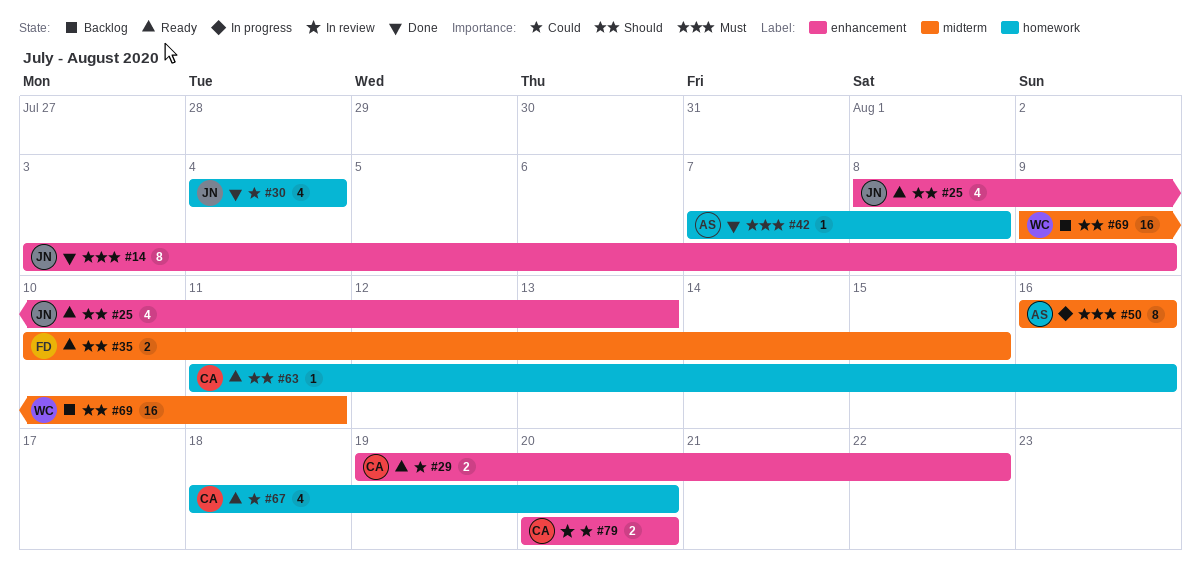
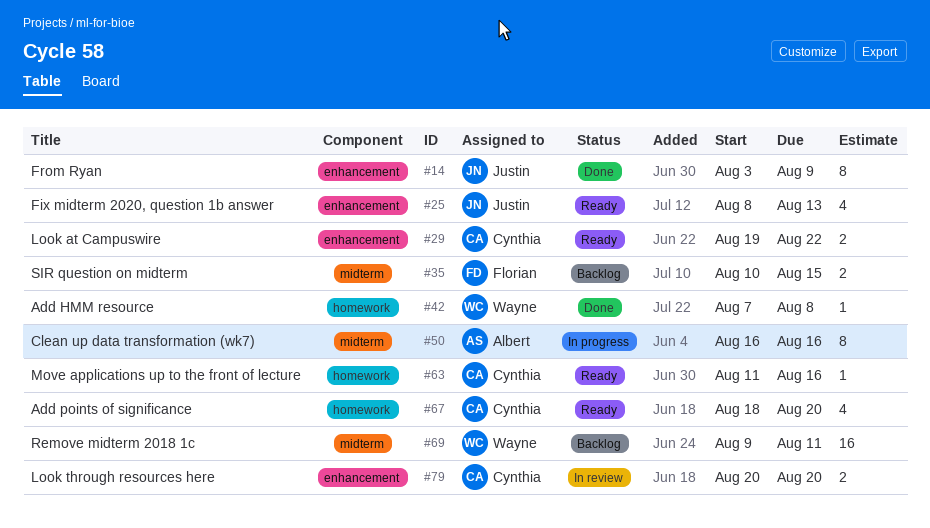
#30: present -> none
#35, status: Ready -> Backlog
#42, owner: Albert -> Wayne

